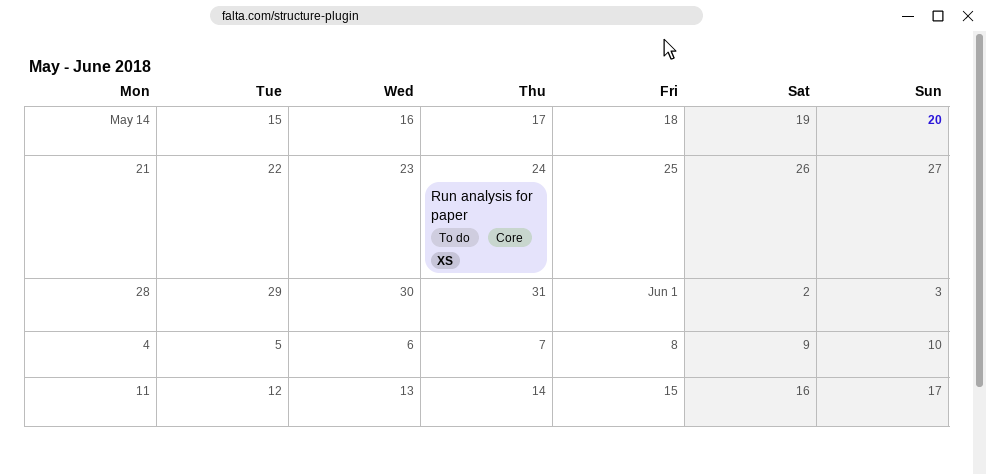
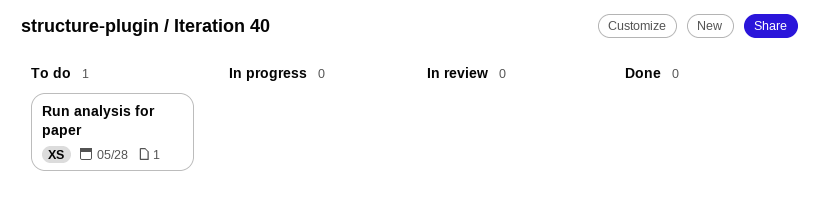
Run analysis for paper, due: May 24 -> May 28

